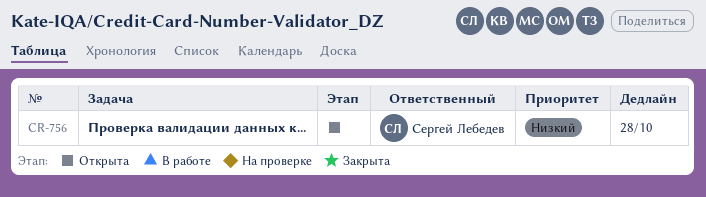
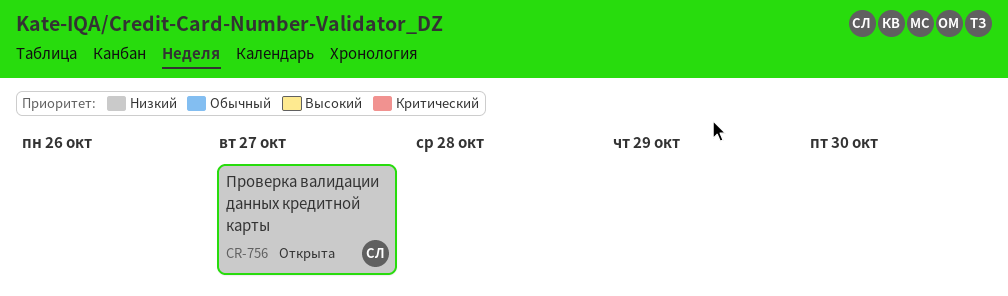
CR-756, due: Oct 28 -> Oct 27

